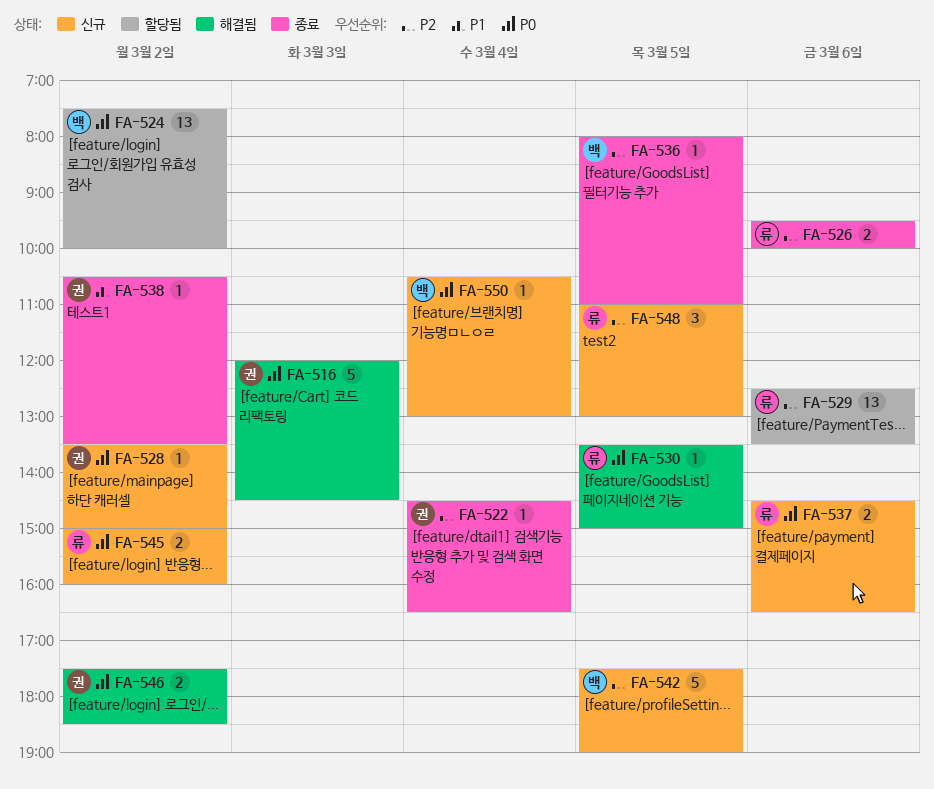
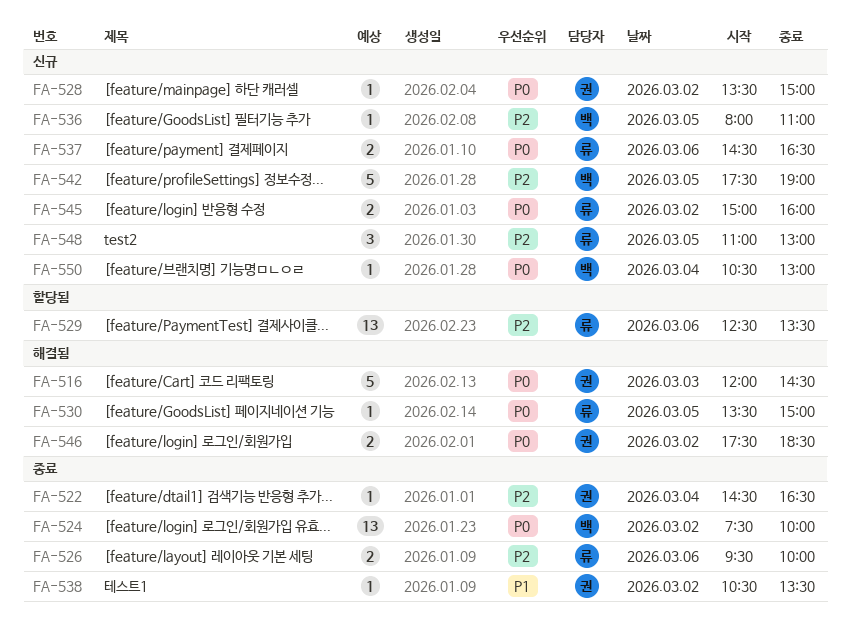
FA-524, status: 할당됨 -> 종료
FA-536, status: 종료 -> 신규

